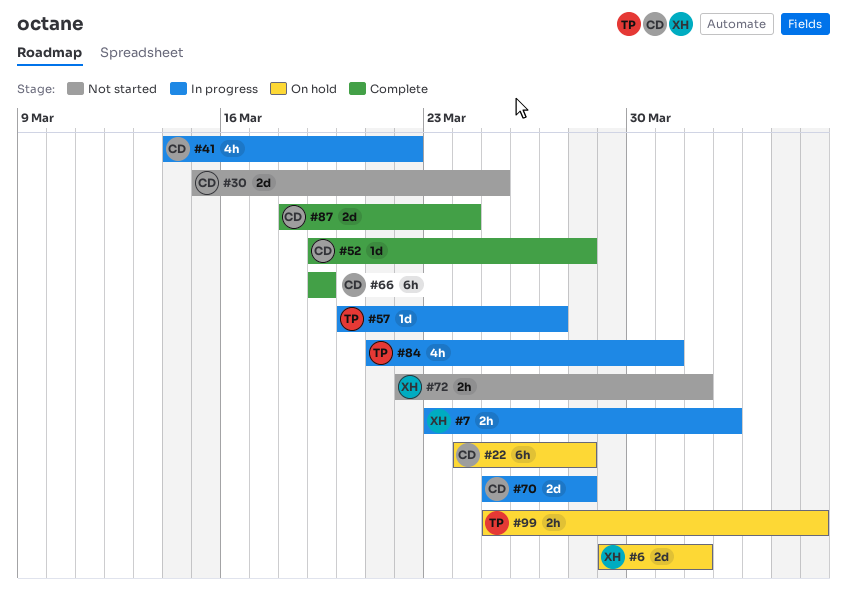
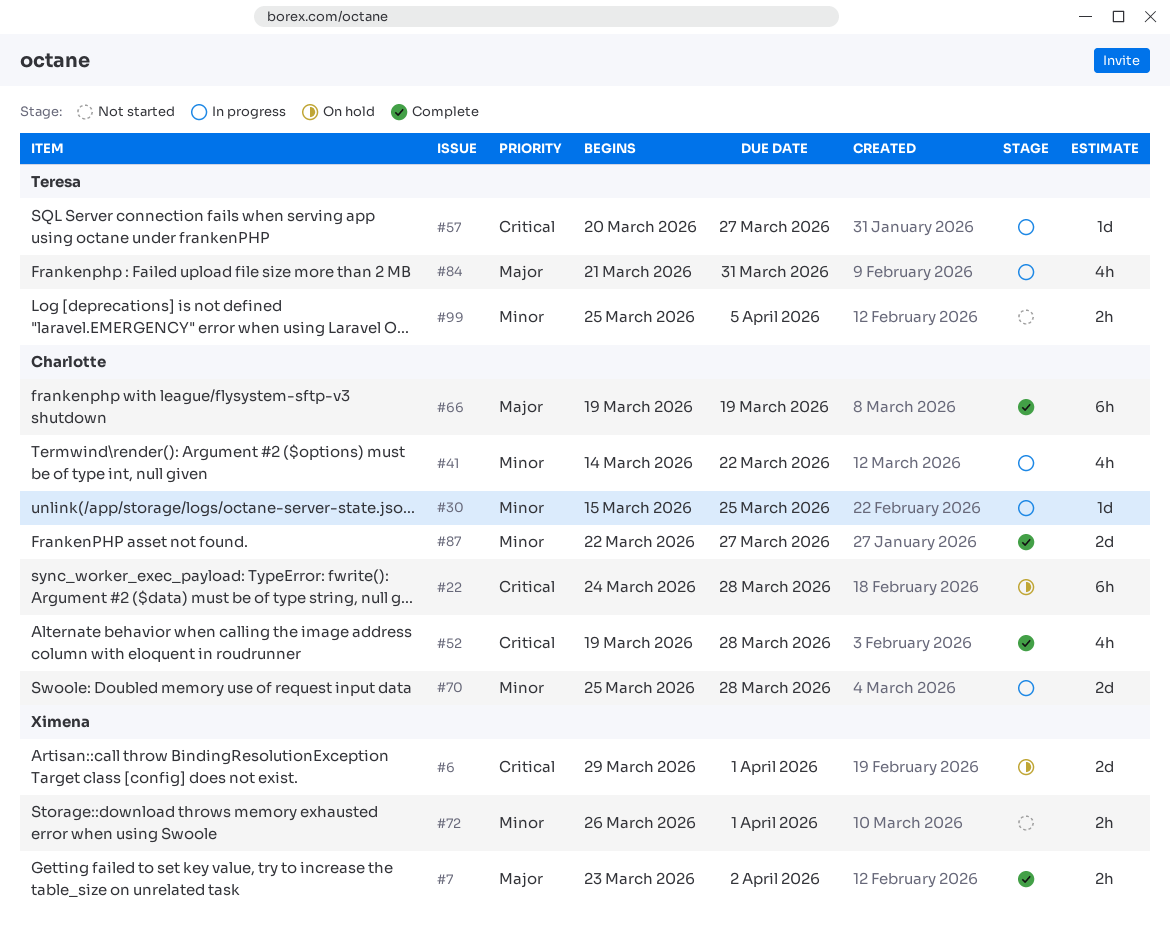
#7, status: In progress -> Complete
#30, status: Not started -> In progress
#30, estimate: 2d -> 1d
#52, estimate: 1d -> 4h
#72, start: Mar 22 -> Mar 26
#87, start: Mar 18 -> Mar 22
#87, due: Mar 24 -> Mar 27
#99, status: On hold -> Not started

